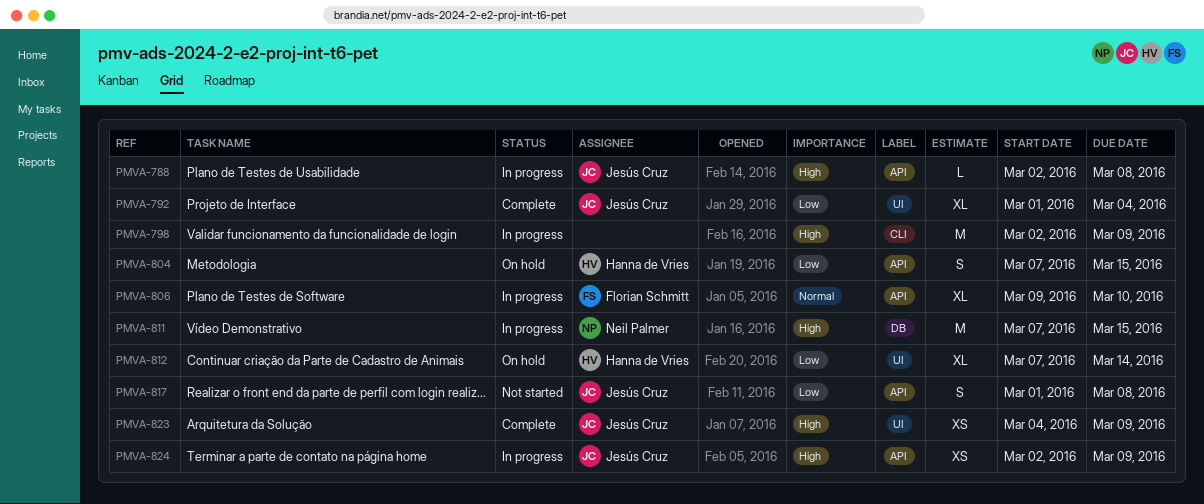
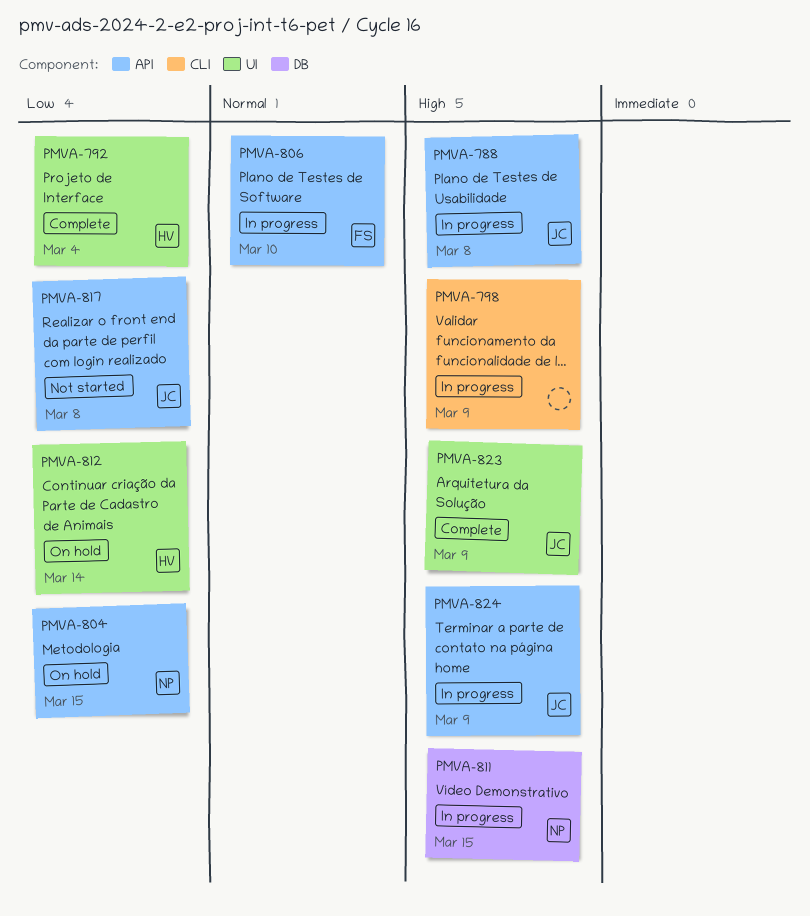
PMVA-792, owner: Jesús Cruz -> Hanna de Vries
PMVA-804, owner: Hanna de Vries -> Neil Palmer

